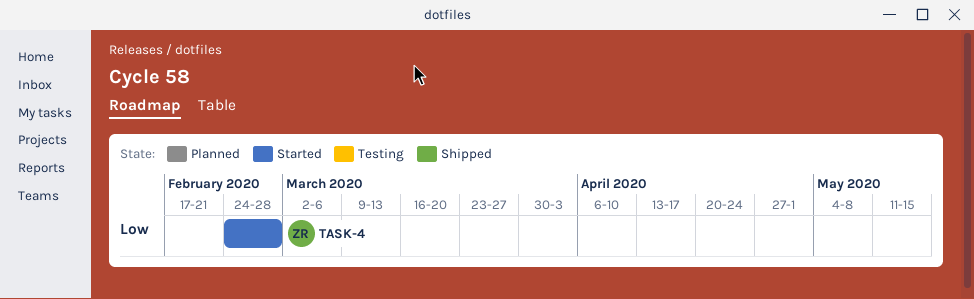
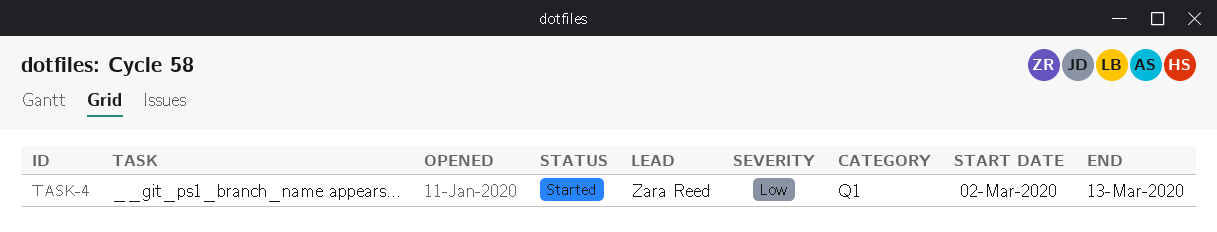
TASK-4, start: Feb 24 -> Mar 2
TASK-4, due: Feb 28 -> Mar 13

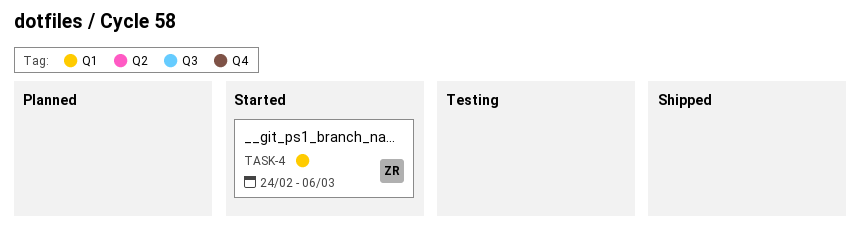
TASK-4, start: Mar 2 -> Feb 24
TASK-4, due: Mar 13 -> Mar 6

